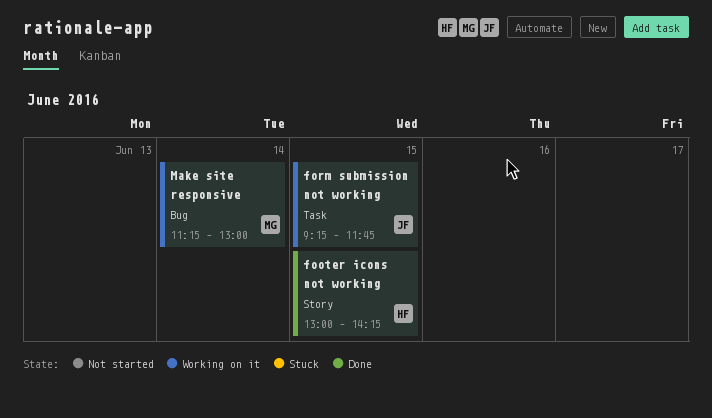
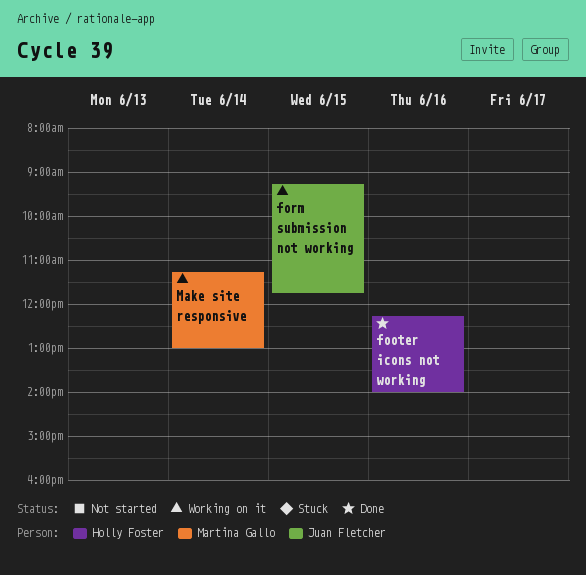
footer icons not working, day: Jun 15 -> Jun 16
footer icons not working, begins: 13:00 -> 12:15
footer icons not working, ends: 14:15 -> 14:00

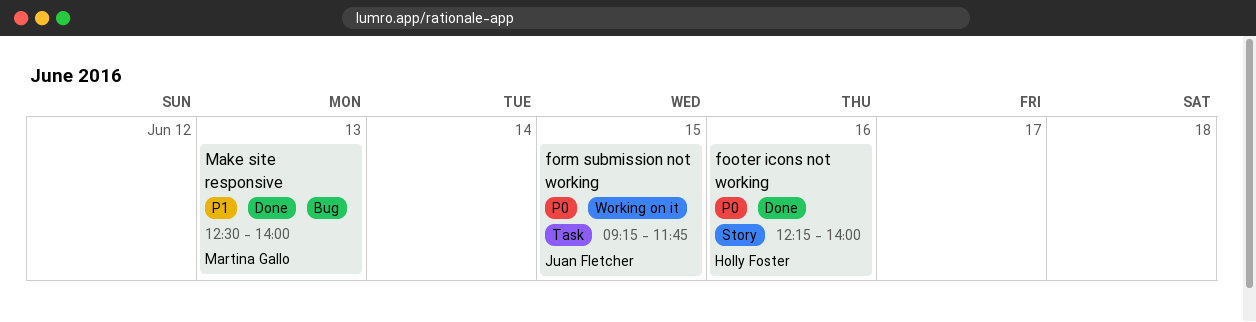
Make site responsive, status: Working on it -> Done
Make site responsive, day: Jun 14 -> Jun 13
Make site responsive, begins: 11:15 -> 12:30
Make site responsive, ends: 13:00 -> 14:00

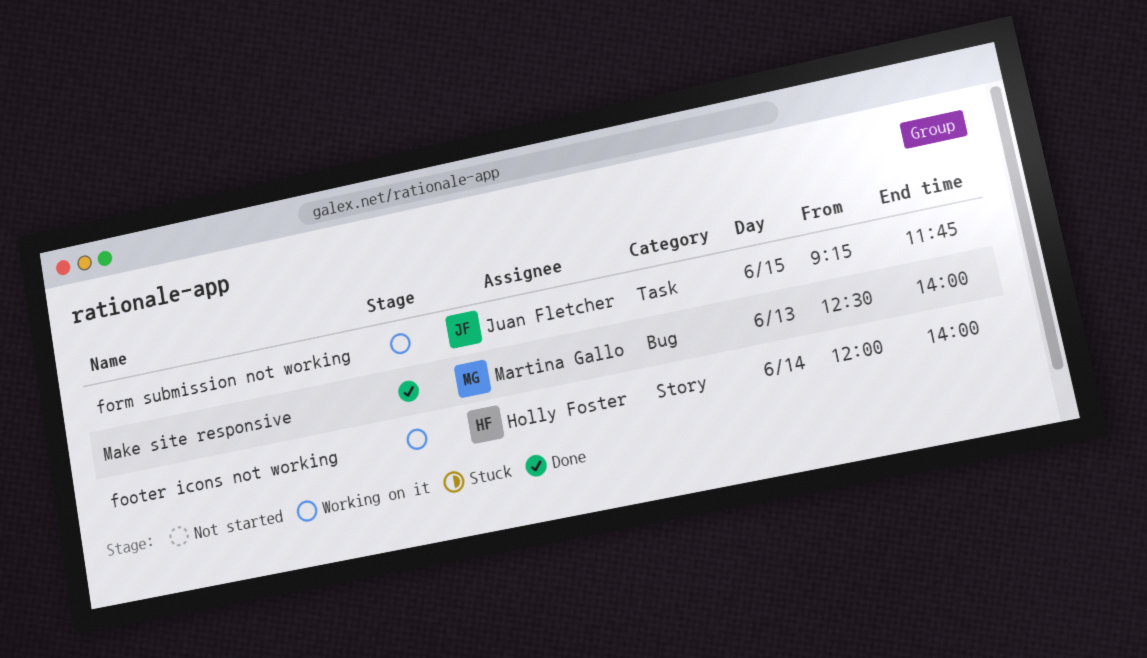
footer icons not working, status: Done -> Working on it
footer icons not working, day: Jun 16 -> Jun 14
footer icons not working, begins: 12:15 -> 12:00

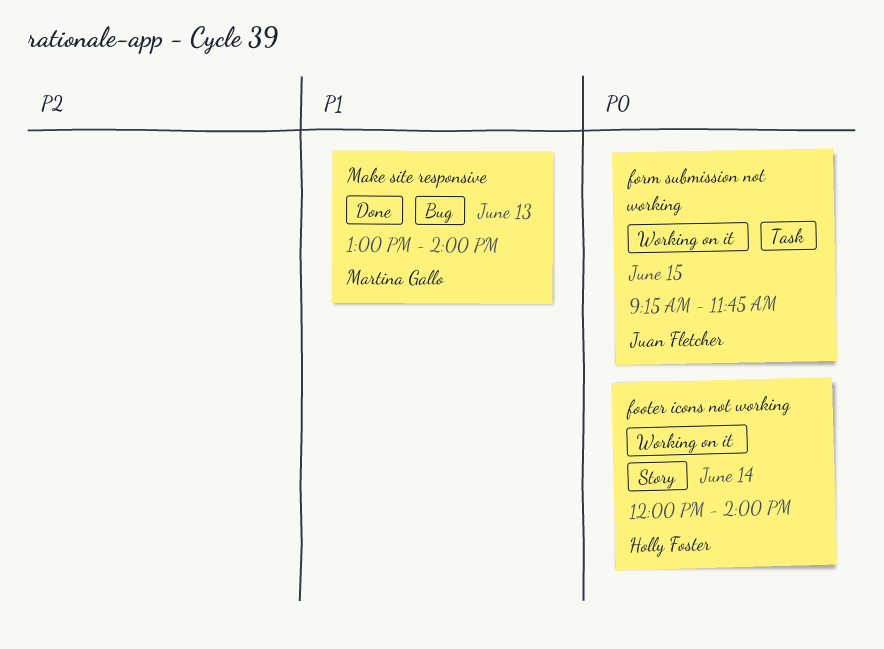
Make site responsive, begins: 12:30 -> 13:00

